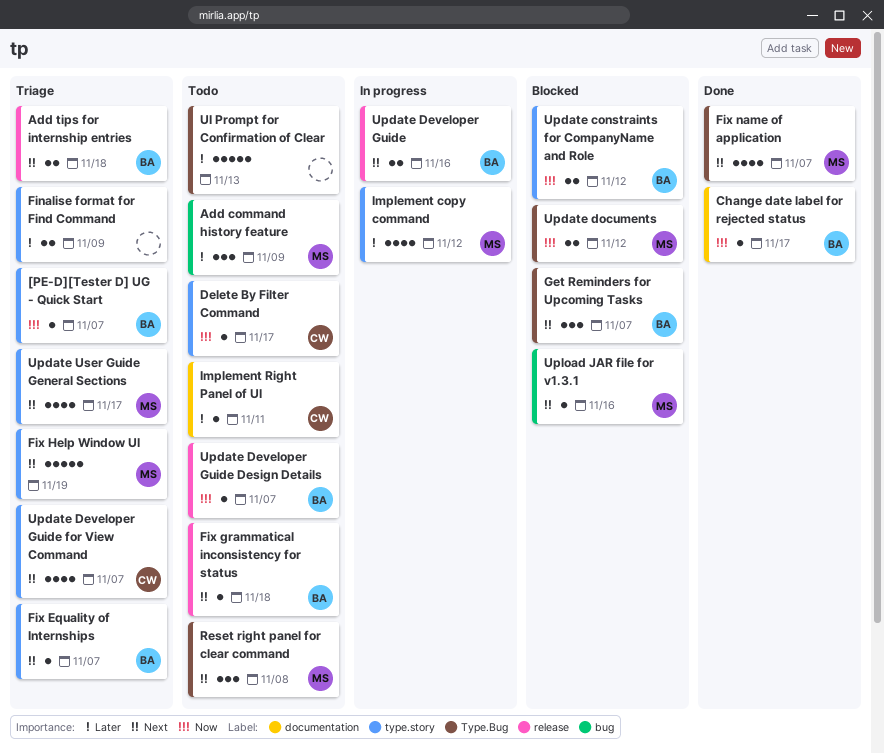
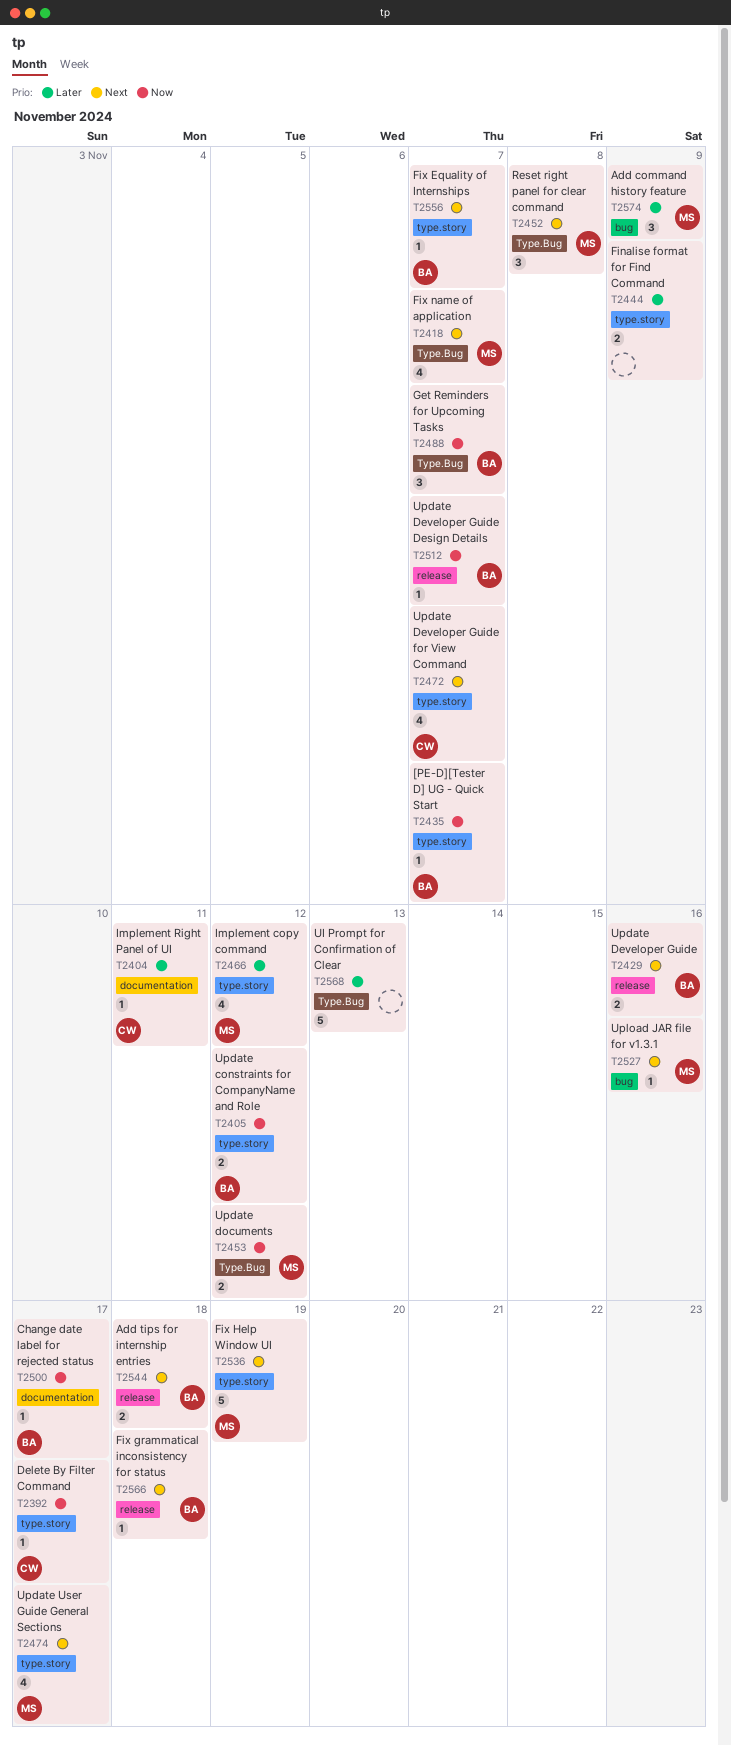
Get Reminders for Upcoming Tasks, priority: Next -> Now

